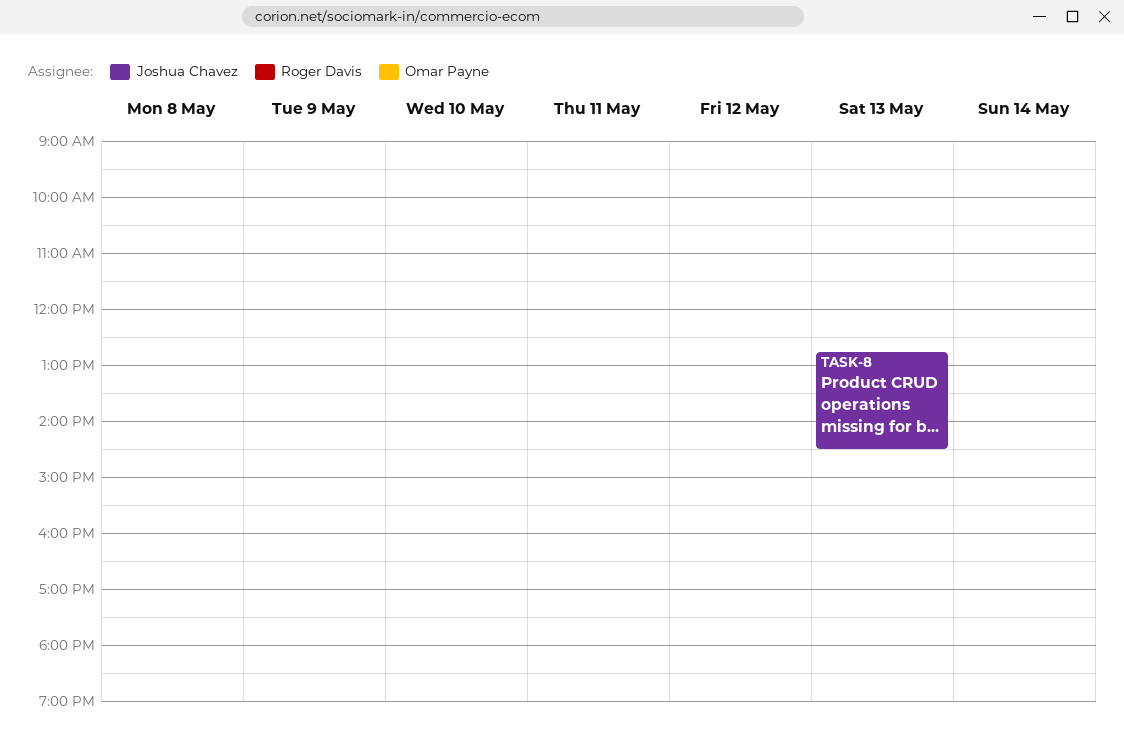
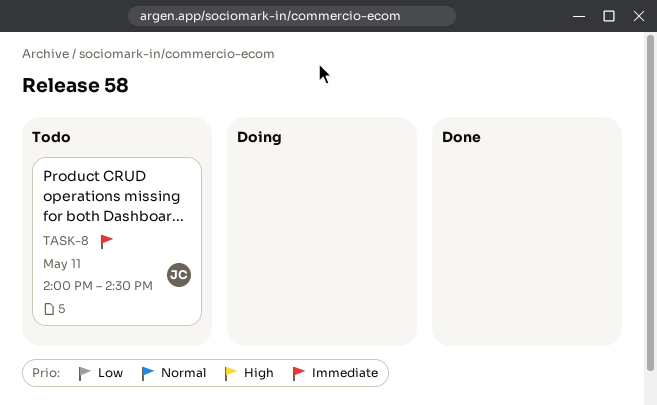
TASK-8, day: May 13 -> May 11
TASK-8, begins: 12:45 -> 14:00

